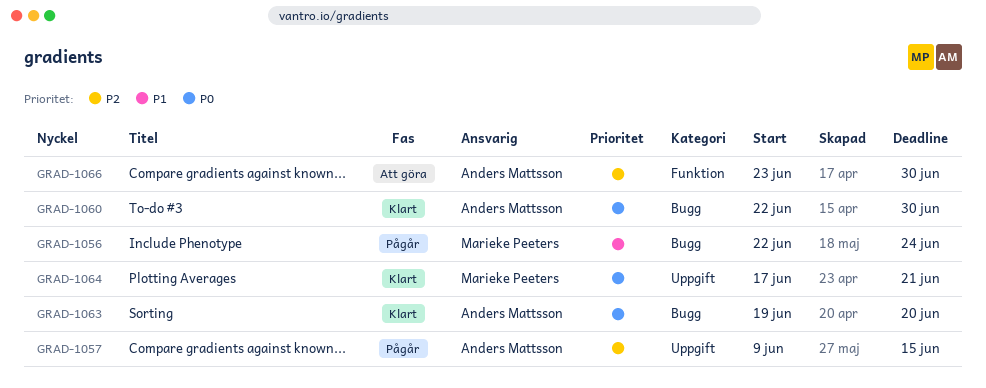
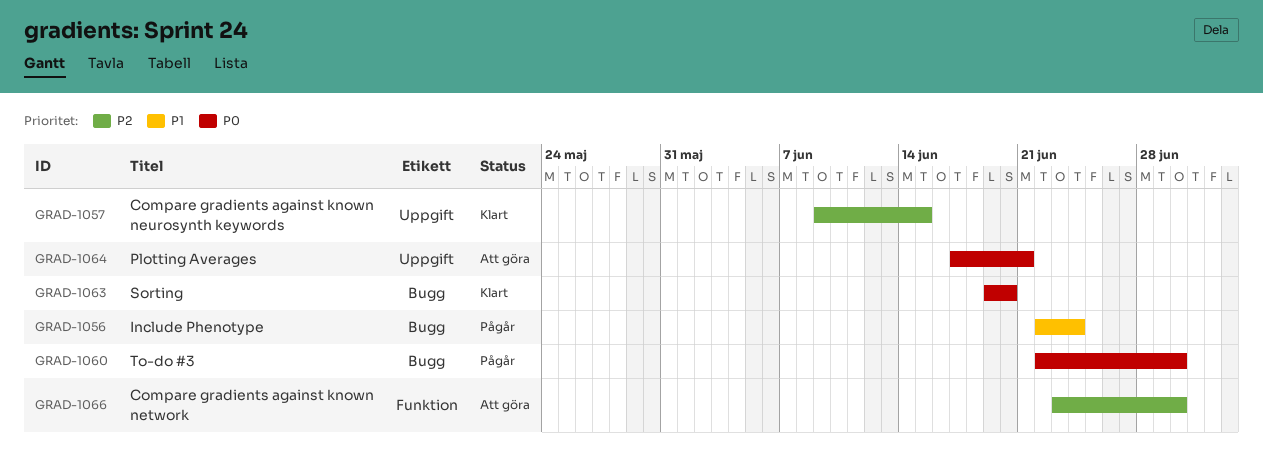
GRAD-1057, status: Pågår -> Klart
GRAD-1060, status: Klart -> Pågår
GRAD-1064, status: Klart -> Att göra

